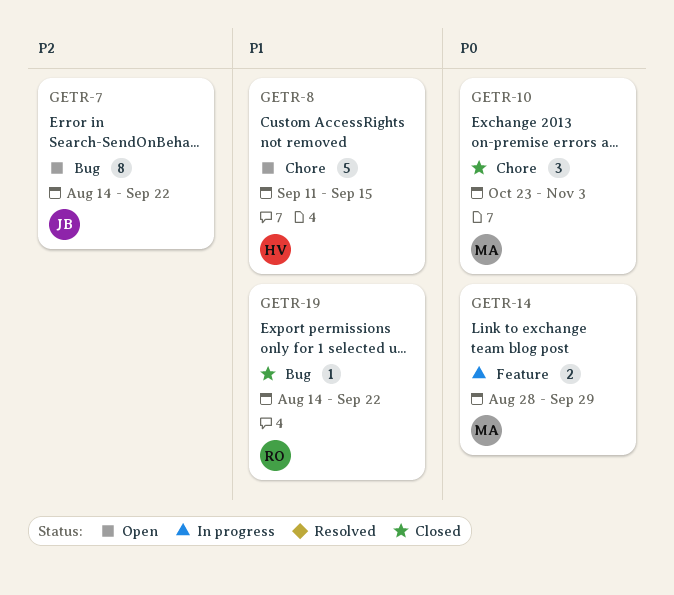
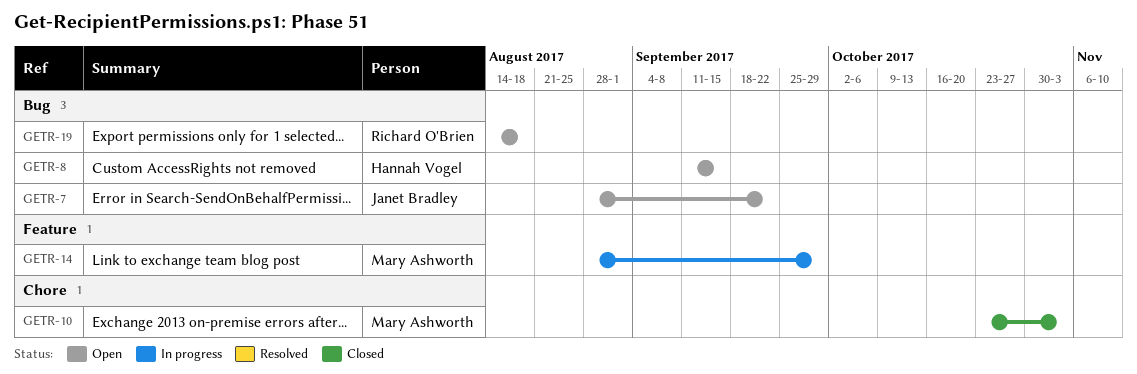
GETR-7, start: Aug 14 -> Aug 28
GETR-8, label: Chore -> Bug
GETR-19, status: Closed -> Open
GETR-19, due: Sep 22 -> Aug 18

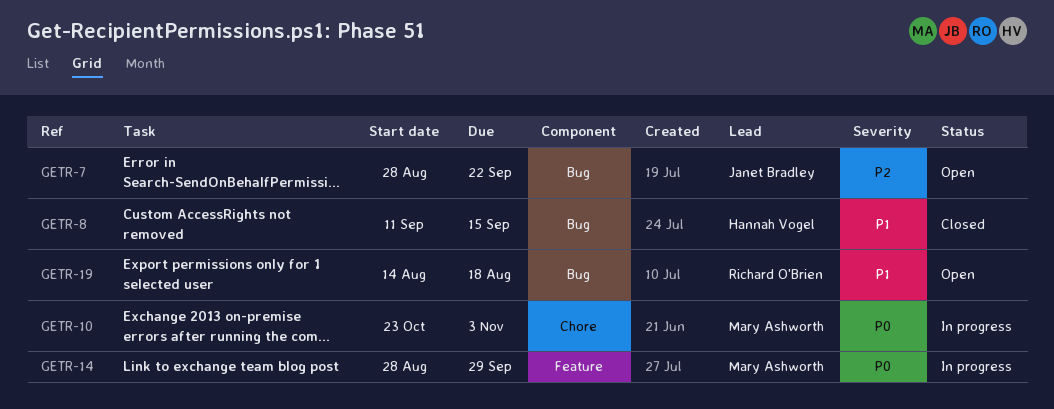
GETR-8, status: Open -> Closed
GETR-10, status: Closed -> In progress

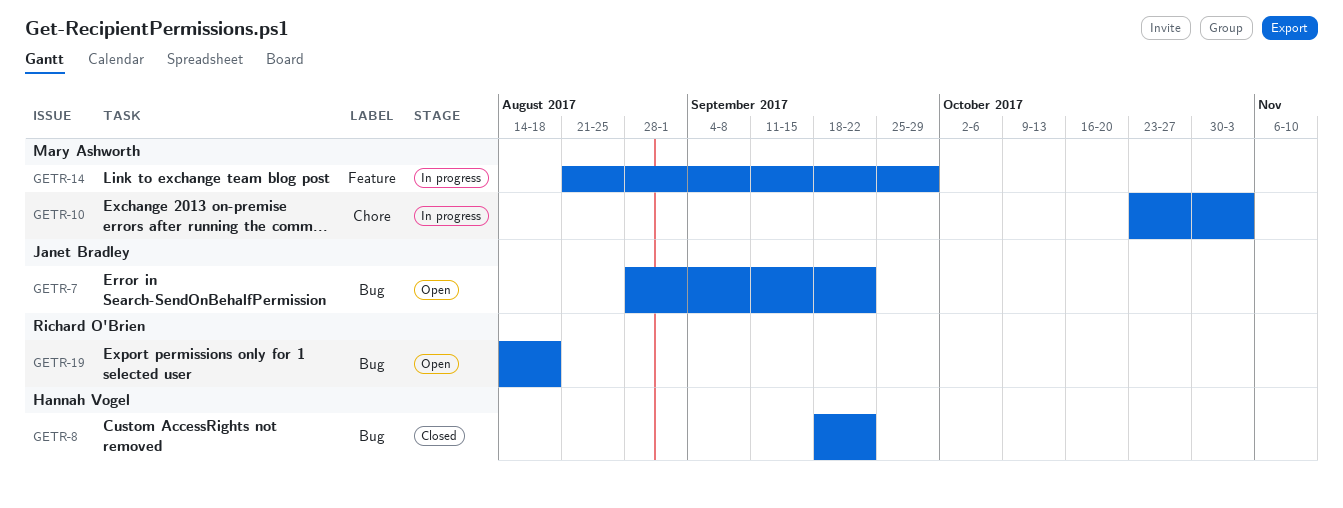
GETR-8, start: Sep 11 -> Sep 18
GETR-8, due: Sep 15 -> Sep 22
GETR-14, start: Aug 28 -> Aug 21

